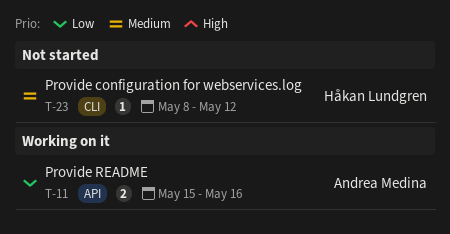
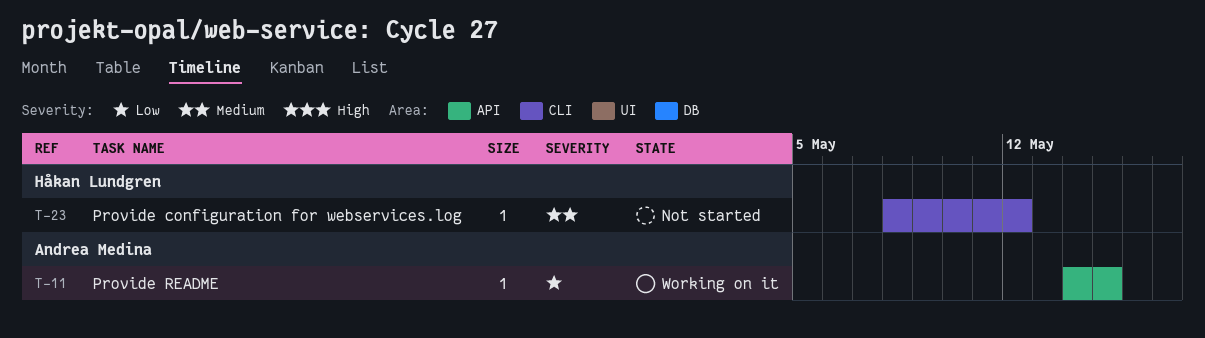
T-11, estimate: 2 -> 1
T-11, start: May 15 -> May 14
T-11, due: May 16 -> May 15

